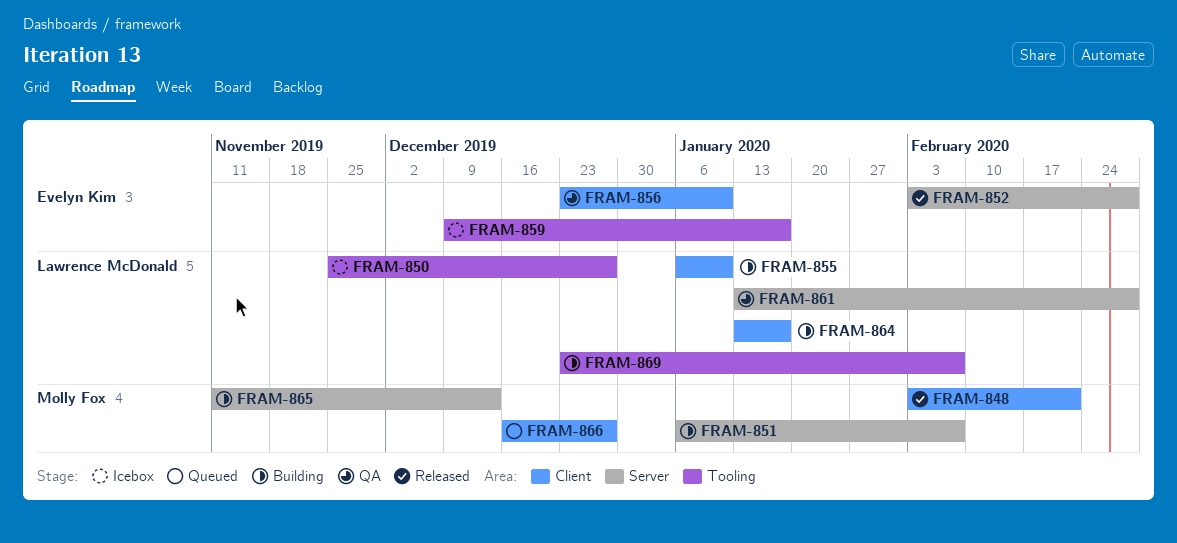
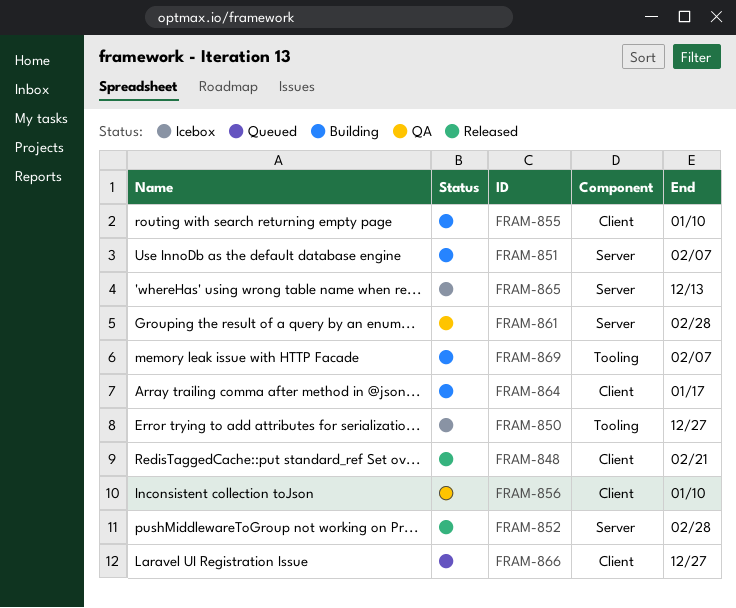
FRAM-859: present -> none
FRAM-865, status: Building -> Icebox

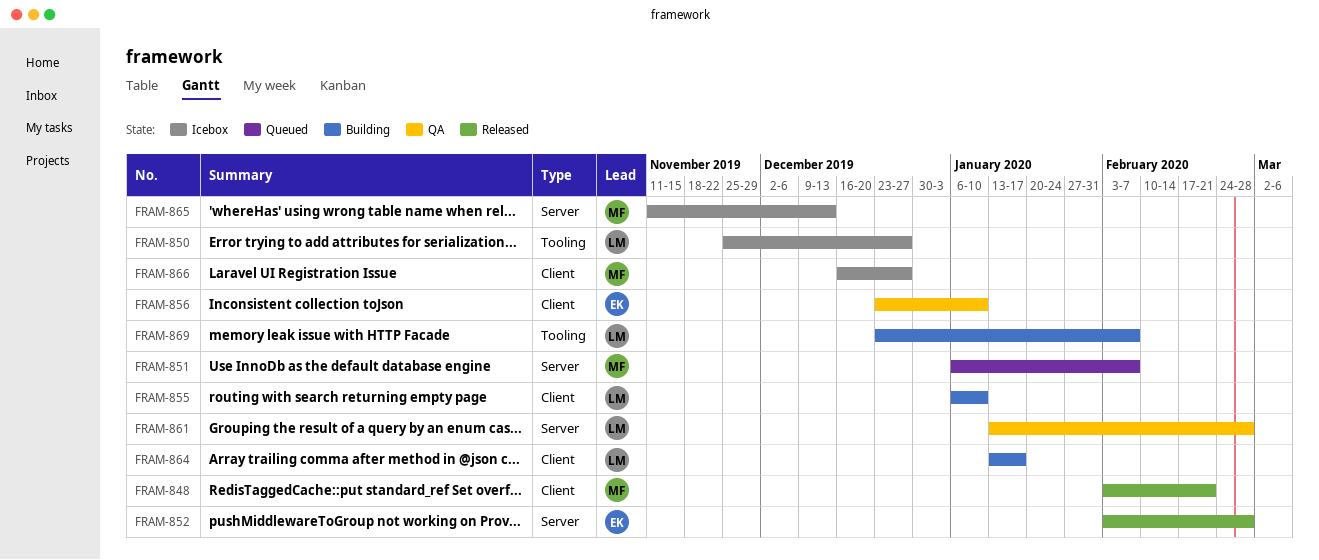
FRAM-851, status: Building -> Queued
FRAM-866, status: Queued -> Icebox

